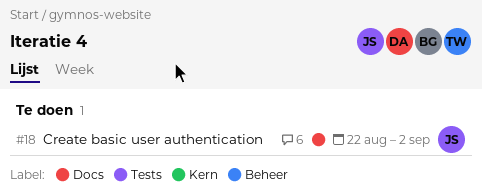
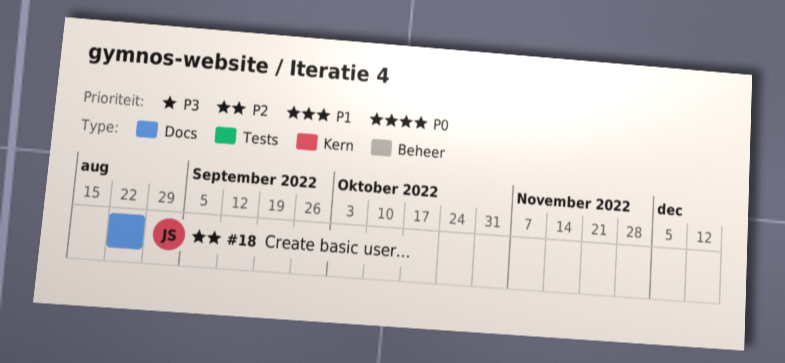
#18, due: Sep 2 -> Aug 26

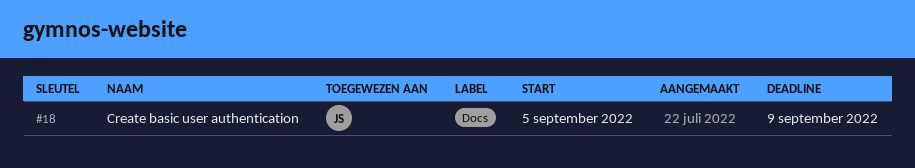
#18, start: Aug 22 -> Sep 5
#18, due: Aug 26 -> Sep 9

